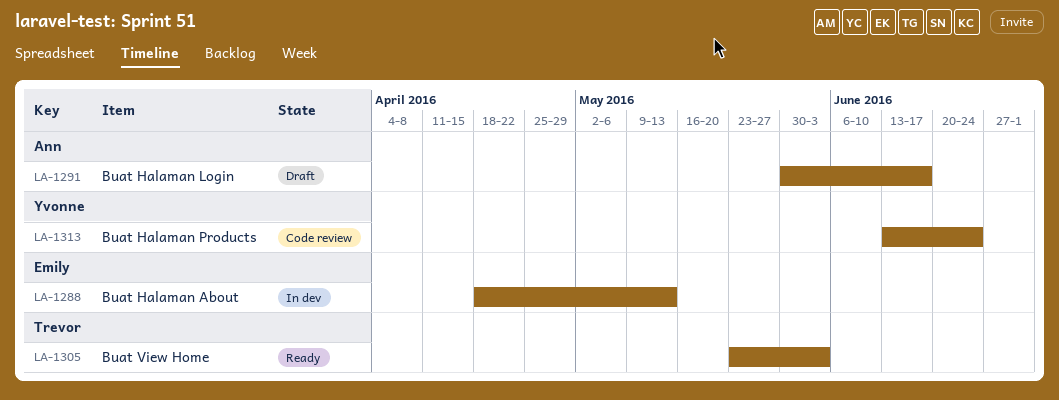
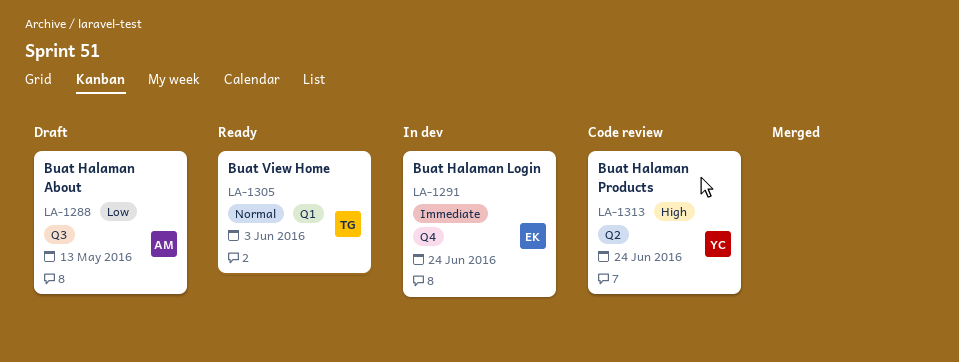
LA-1288, status: In dev -> Draft
LA-1288, owner: Emily -> Ann
LA-1291, status: Draft -> In dev
LA-1291, owner: Ann -> Emily
LA-1291, due: Jun 17 -> Jun 24

